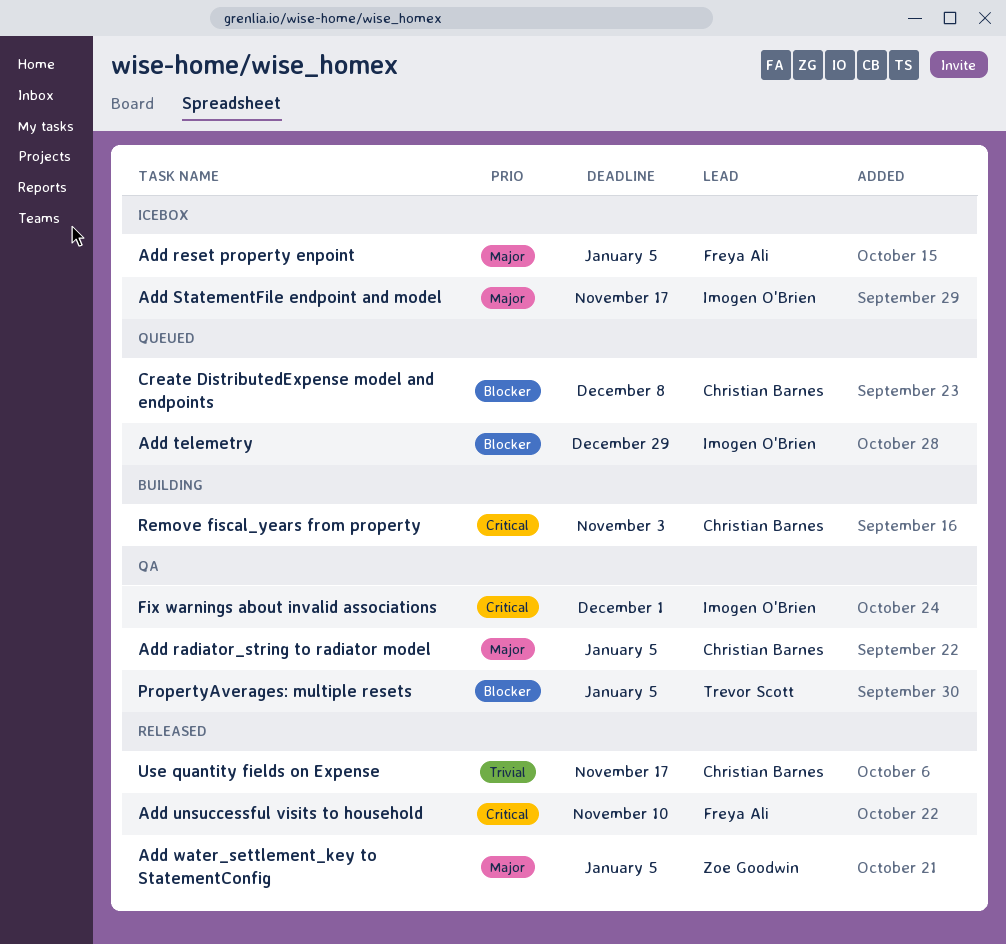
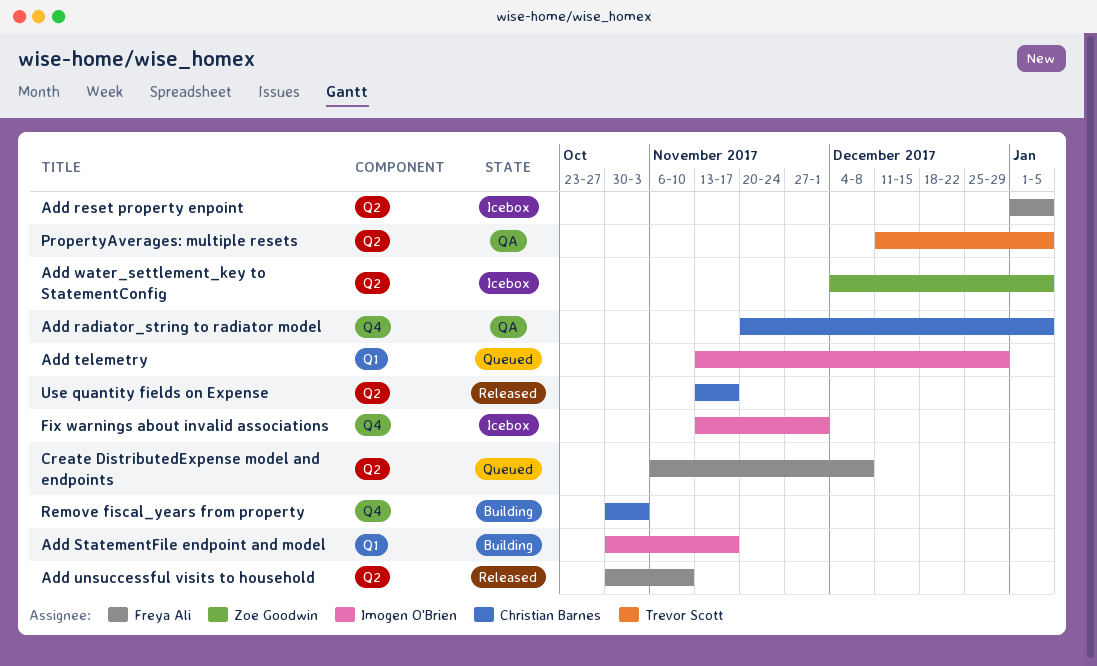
Add StatementFile endpoint and model, status: Icebox -> Building
Add water_settlement_key to StatementConfig, status: Released -> Icebox
Create DistributedExpense model and endpoints, owner: Christian Barnes -> Freya Ali
Fix warnings about invalid associations, status: QA -> Icebox

